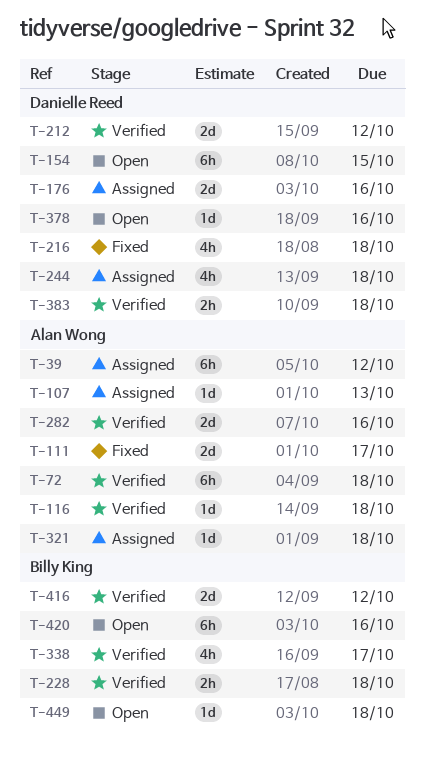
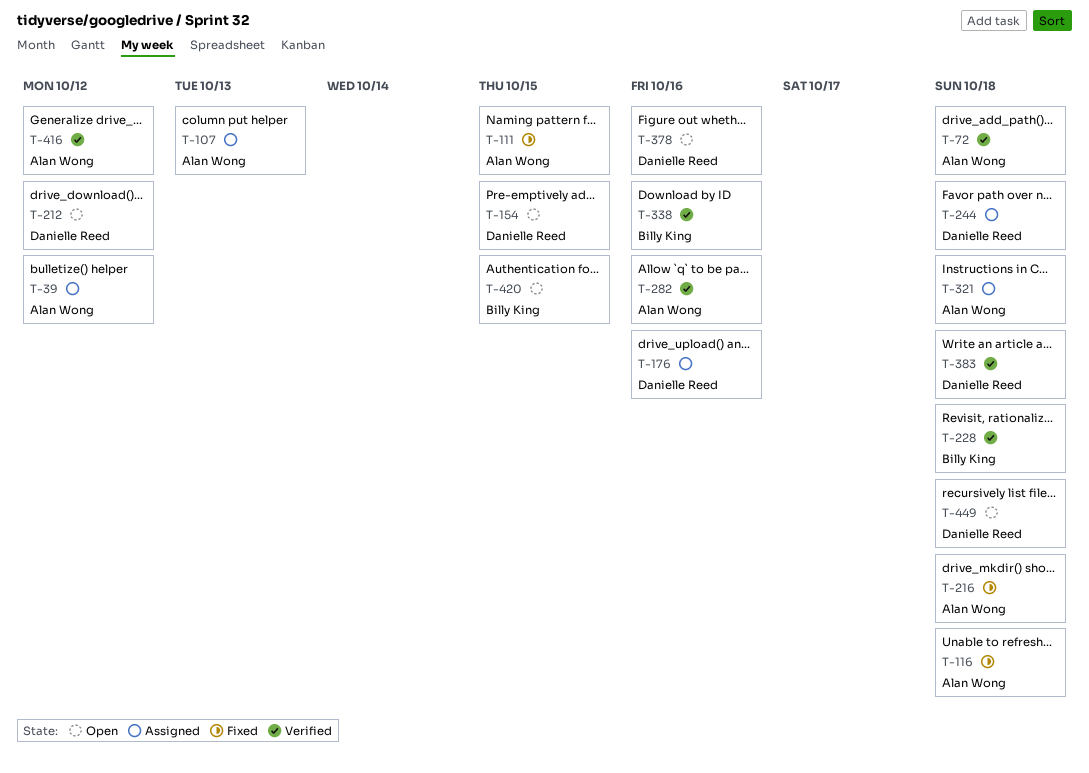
T-111, due: Oct 17 -> Oct 15
T-116, status: Verified -> Fixed
T-212, status: Verified -> Open
T-216, owner: Danielle Reed -> Alan Wong
T-338, due: Oct 17 -> Oct 16
T-416, owner: Billy King -> Alan Wong
T-420, due: Oct 16 -> Oct 15
T-449, owner: Billy King -> Danielle Reed

